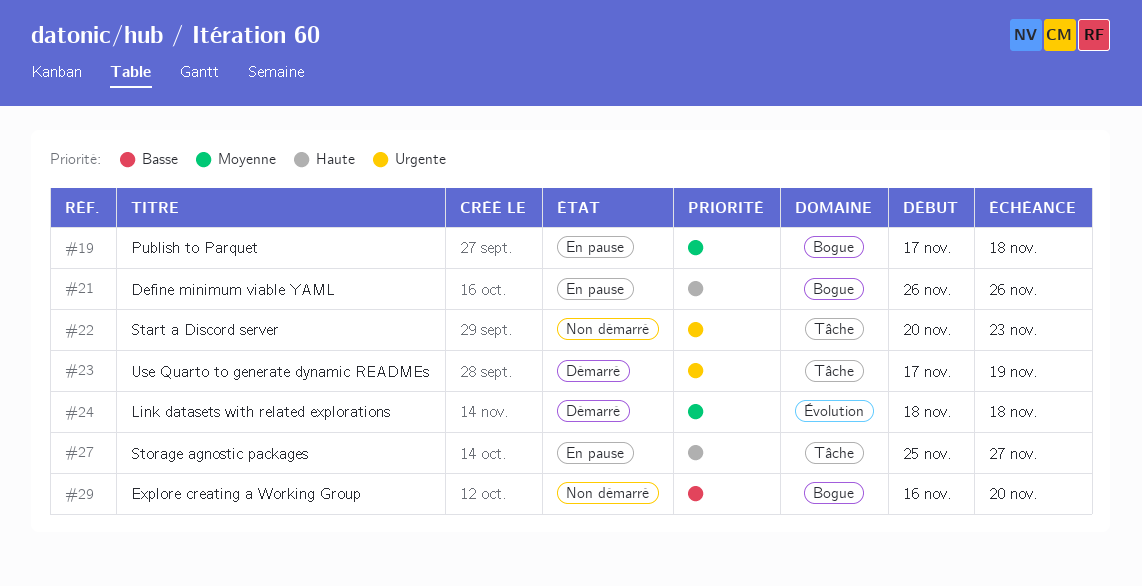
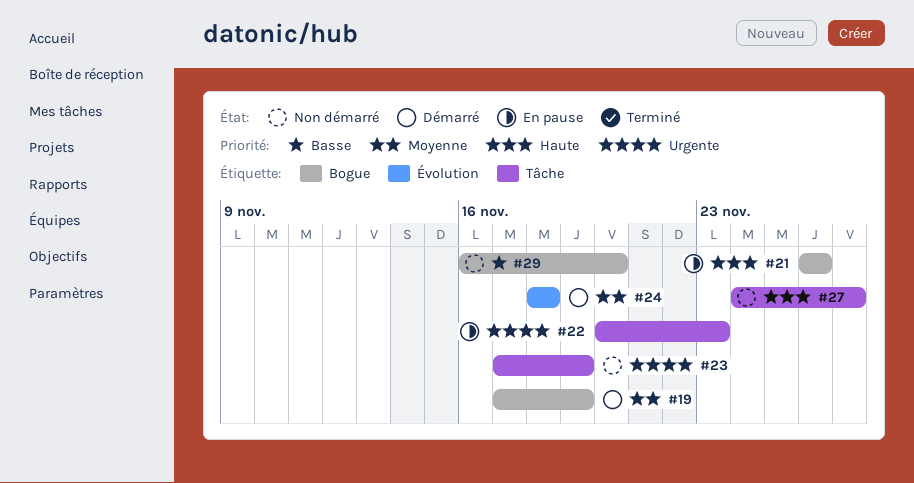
#19, status: En pause -> Démarré
#19, due: Nov 18 -> Nov 19
#22, status: Non démarré -> En pause
#23, status: Démarré -> Non démarré
#27, status: En pause -> Non démarré
#27, start: Nov 25 -> Nov 24

